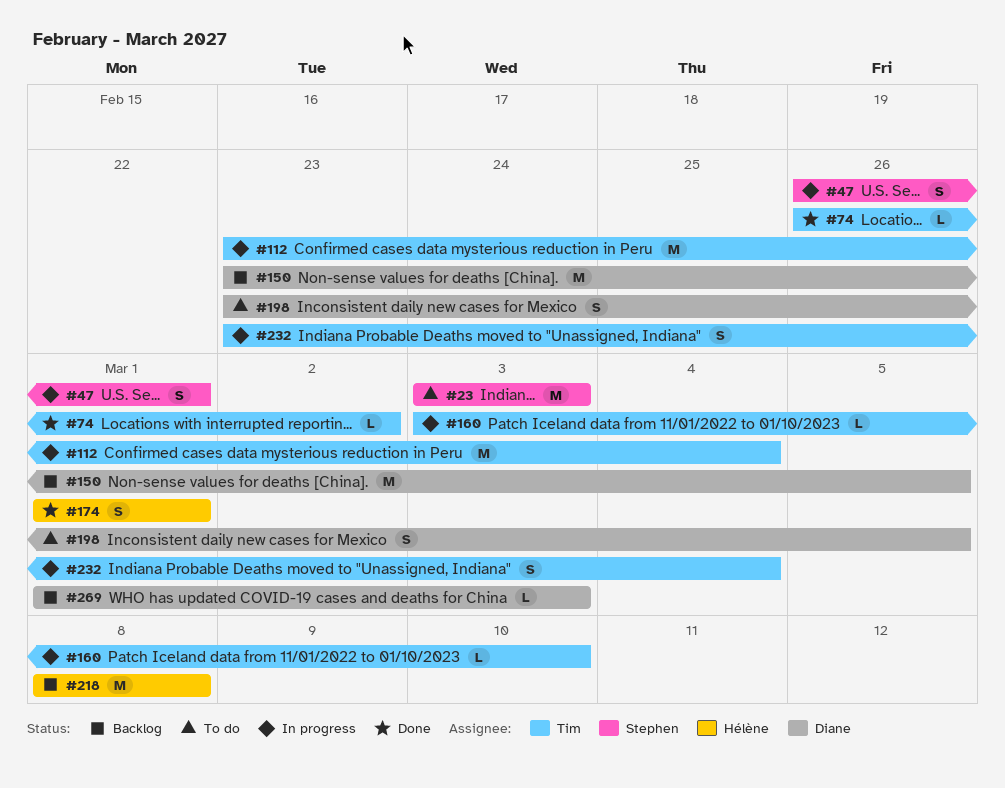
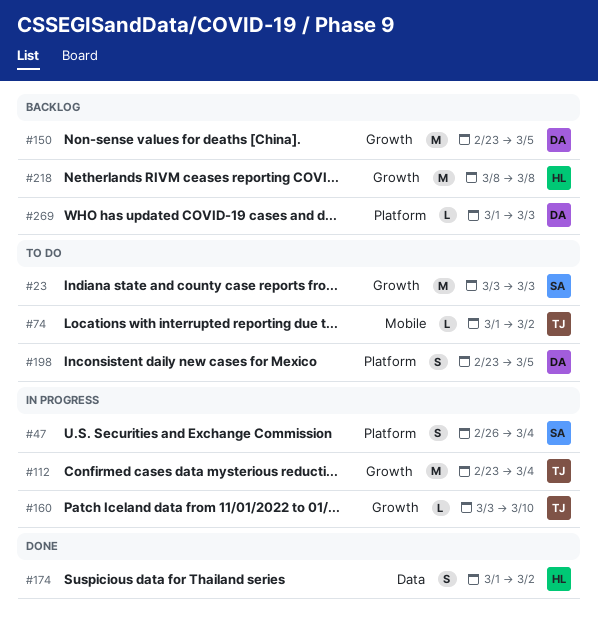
#47, due: Mar 1 -> Mar 4
#74, status: Done -> To do
#74, start: Feb 26 -> Mar 1
#174, due: Mar 1 -> Mar 2
#232: present -> none

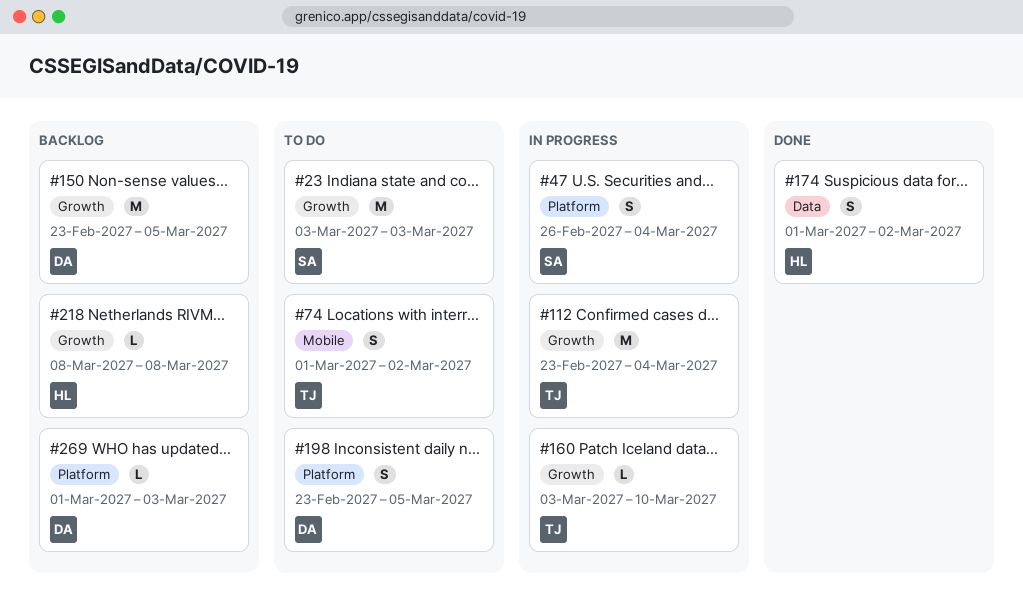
#74, estimate: L -> S
#218, estimate: M -> L

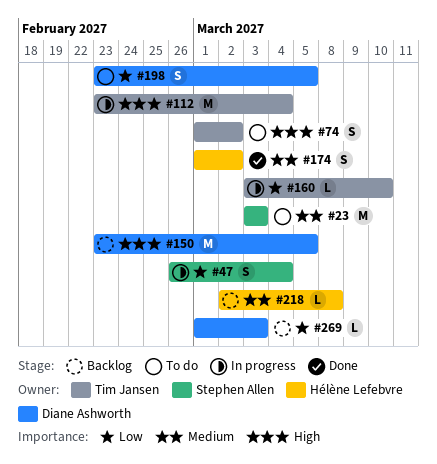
#218, start: Mar 8 -> Mar 2

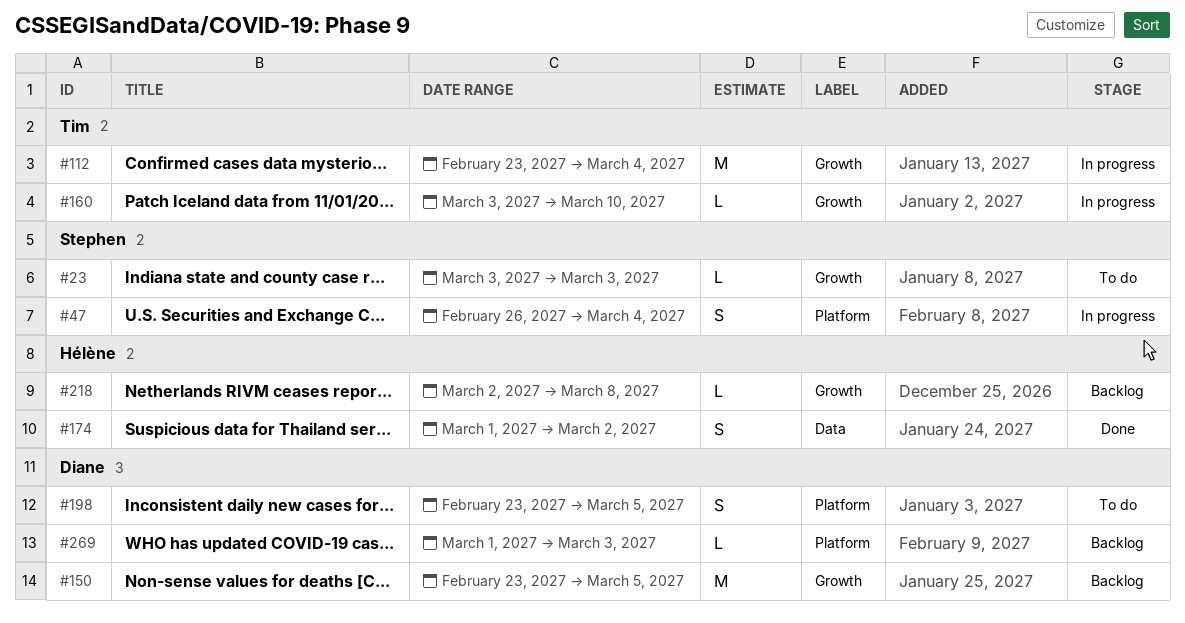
#23, estimate: M -> L
#74: present -> none

